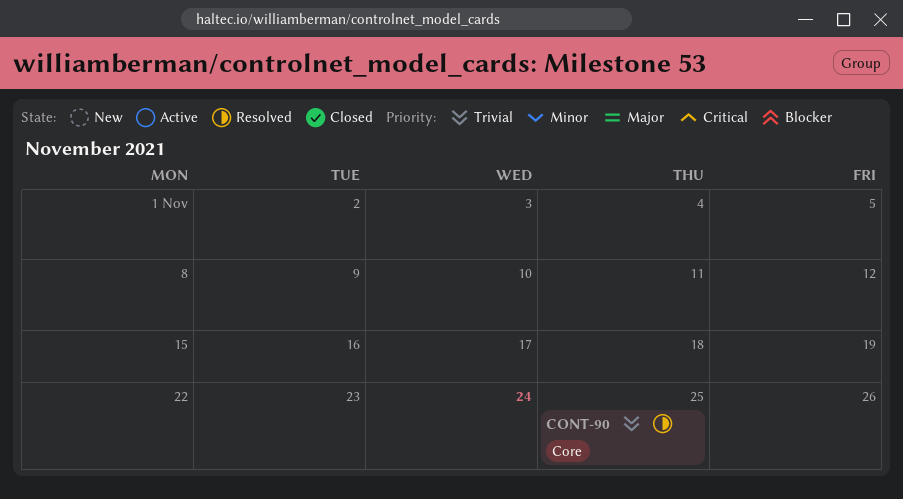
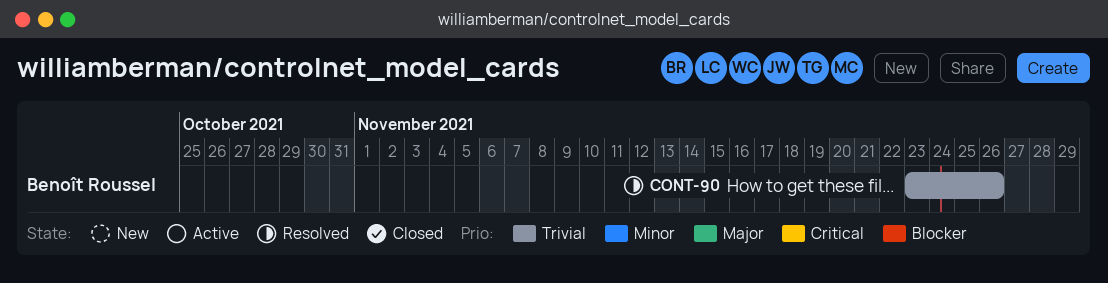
CONT-90, due: Nov 25 -> Nov 26

